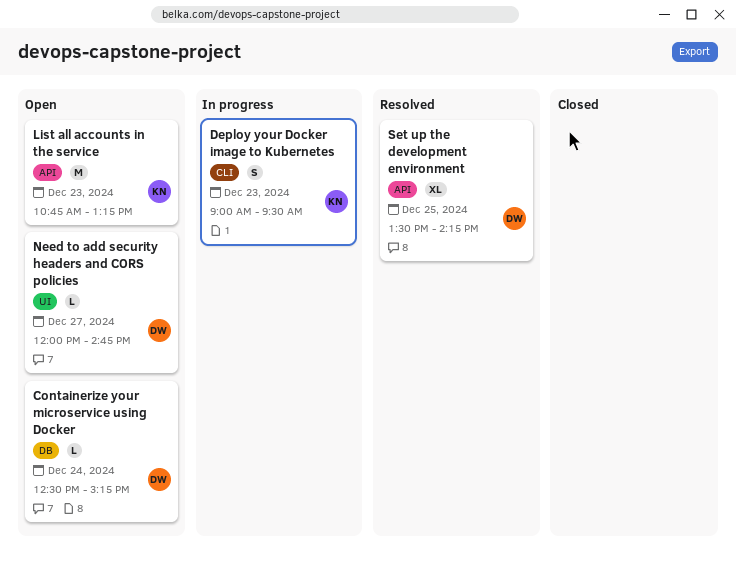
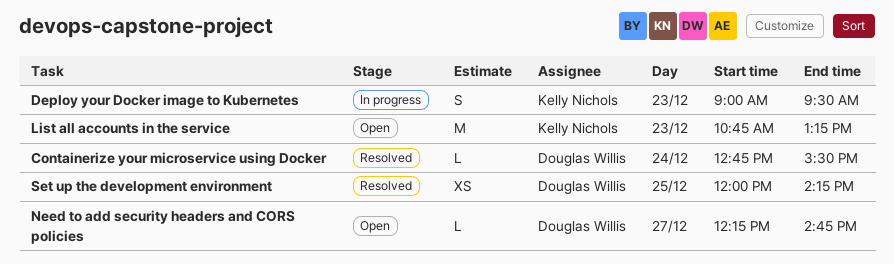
Containerize your microservice using Docker, status: Open -> Resolved
Containerize your microservice using Docker, begins: 12:30 -> 12:45
Containerize your microservice using Docker, ends: 15:15 -> 15:30
Need to add security headers and CORS policies, begins: 12:00 -> 12:15
Set up the development environment, estimate: XL -> XS
Set up the development environment, begins: 13:30 -> 12:00

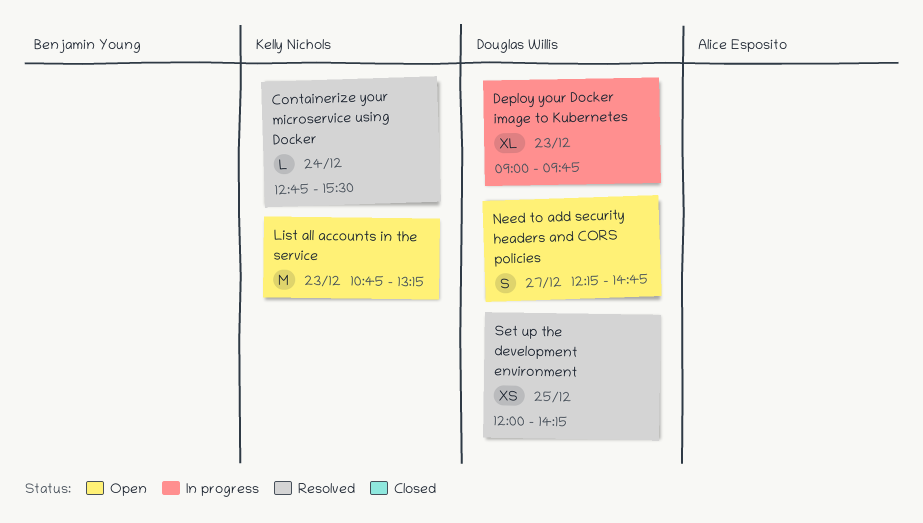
Containerize your microservice using Docker, owner: Douglas Willis -> Kelly Nichols
Deploy your Docker image to Kubernetes, owner: Kelly Nichols -> Douglas Willis
Deploy your Docker image to Kubernetes, estimate: S -> XL
Deploy your Docker image to Kubernetes, ends: 09:30 -> 09:45
Need to add security headers and CORS policies, estimate: L -> S

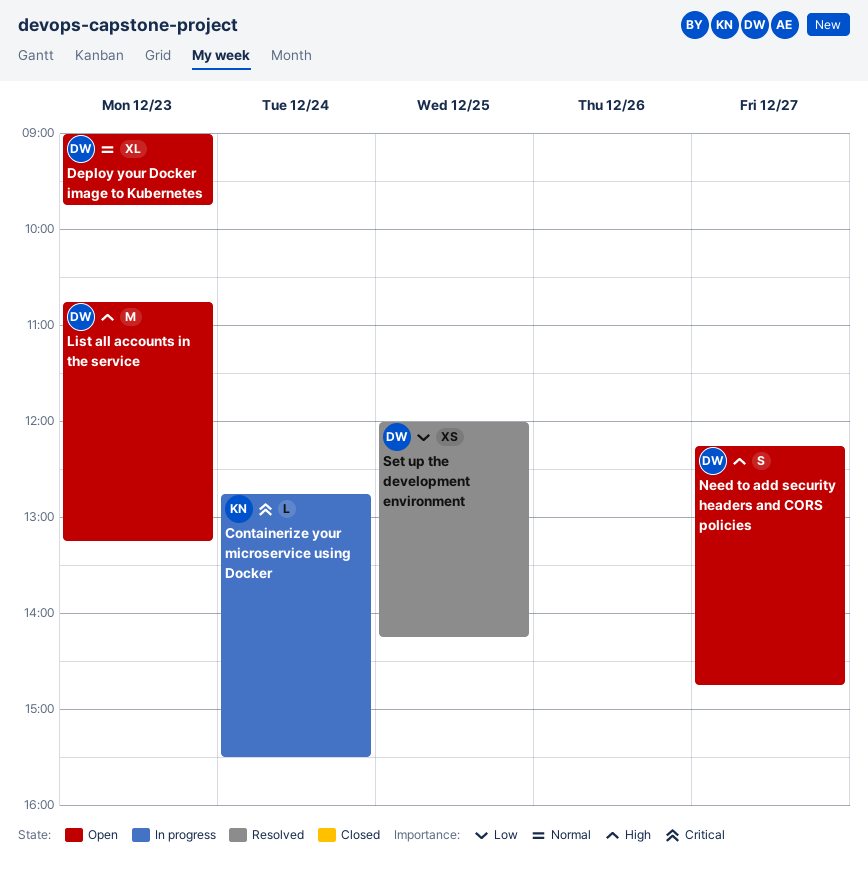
Containerize your microservice using Docker, status: Resolved -> In progress
Deploy your Docker image to Kubernetes, status: In progress -> Open
List all accounts in the service, owner: Kelly Nichols -> Douglas Willis

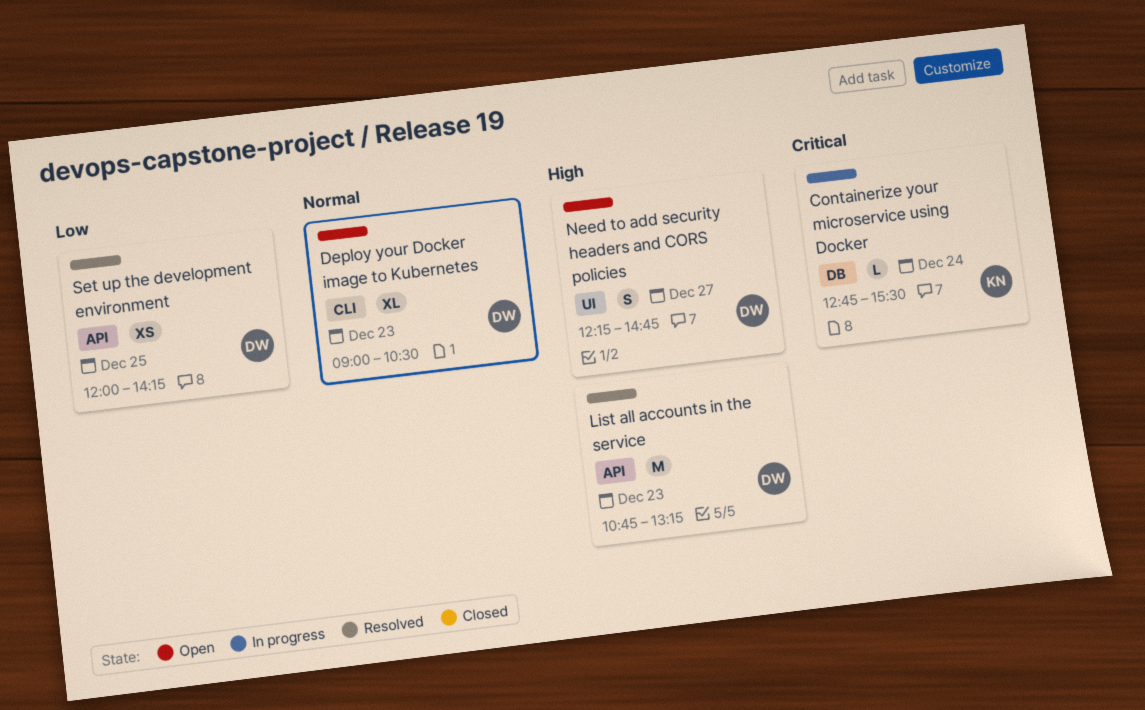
Deploy your Docker image to Kubernetes, ends: 09:45 -> 10:30
List all accounts in the service, status: Open -> Resolved

